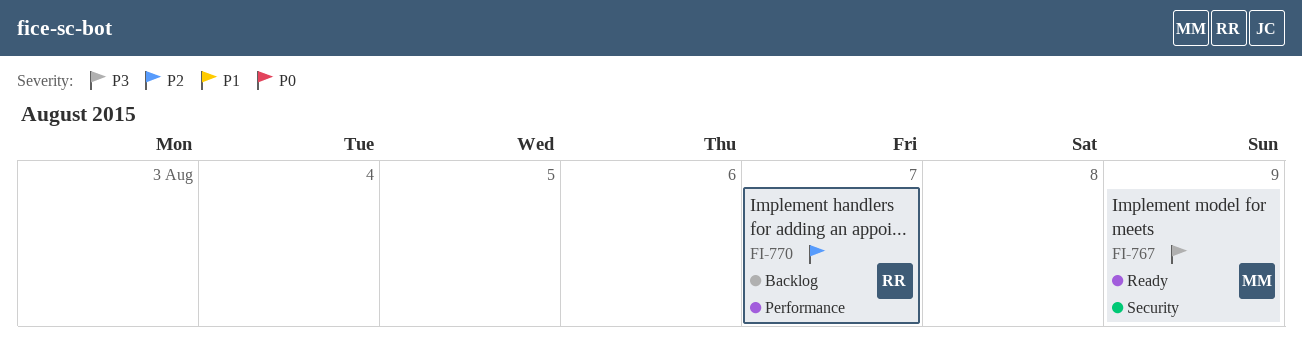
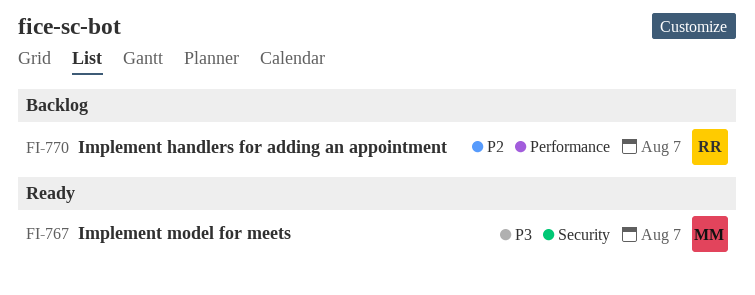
FI-767, due: Aug 9 -> Aug 7

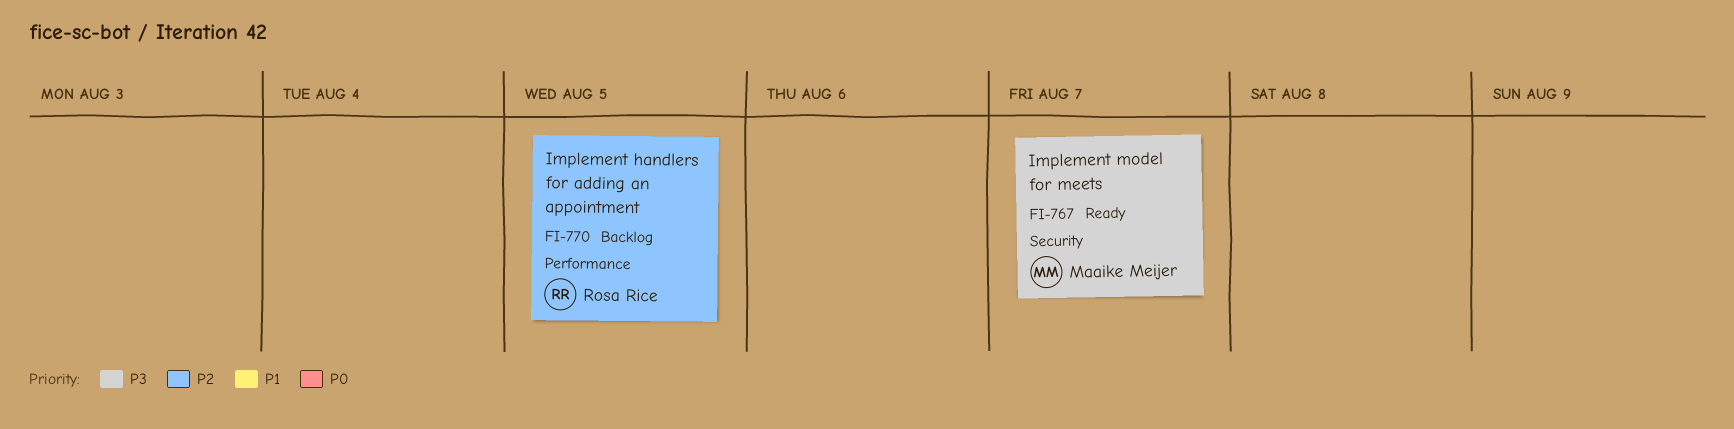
FI-770, due: Aug 7 -> Aug 5

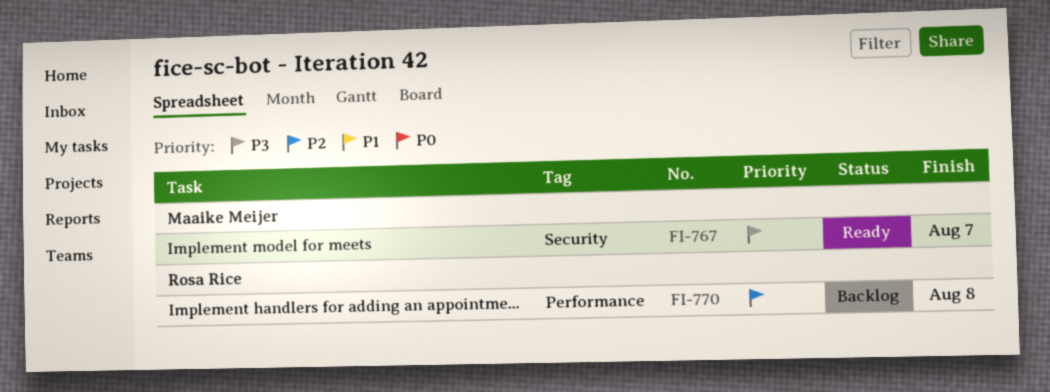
FI-770, due: Aug 5 -> Aug 8

